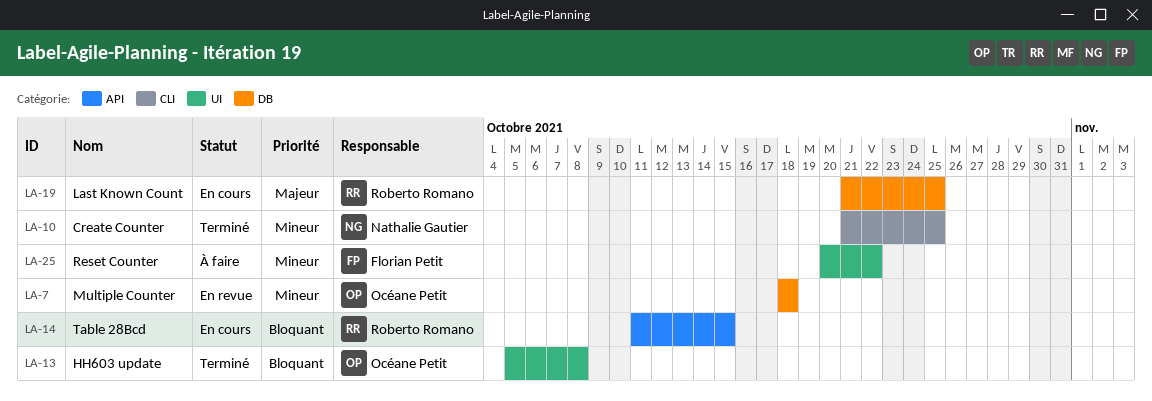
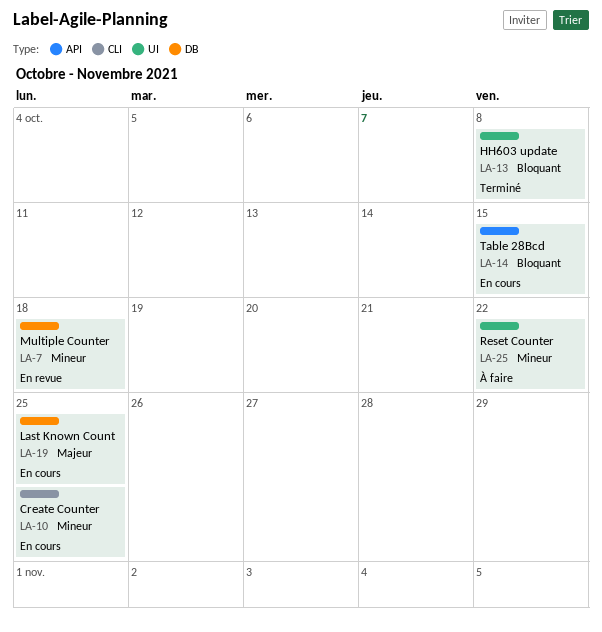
LA-10, status: Terminé -> En cours

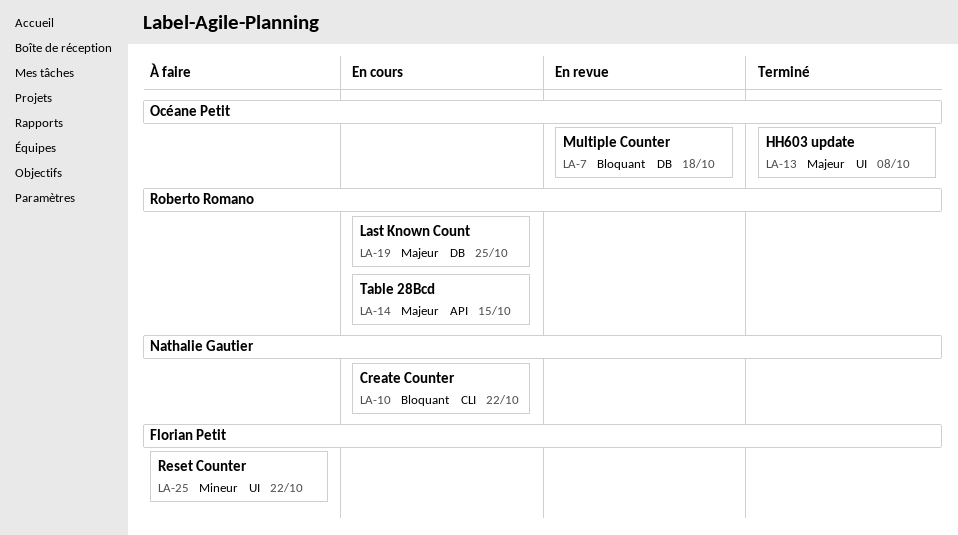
LA-7, priority: Mineur -> Bloquant
LA-10, priority: Mineur -> Bloquant
LA-10, due: Oct 25 -> Oct 22
LA-13, priority: Bloquant -> Majeur
LA-14, priority: Bloquant -> Majeur

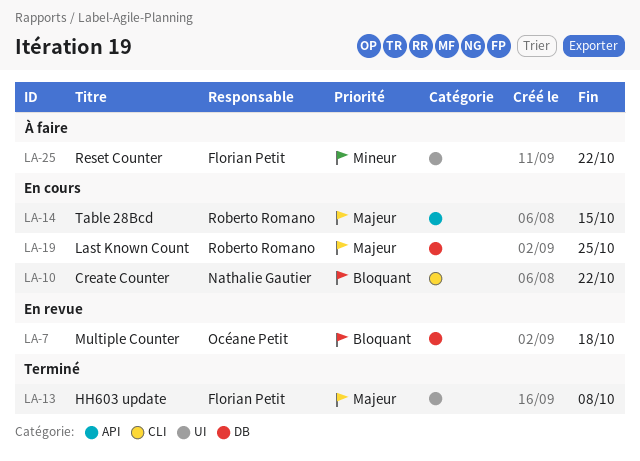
LA-13, owner: Océane Petit -> Florian Petit

